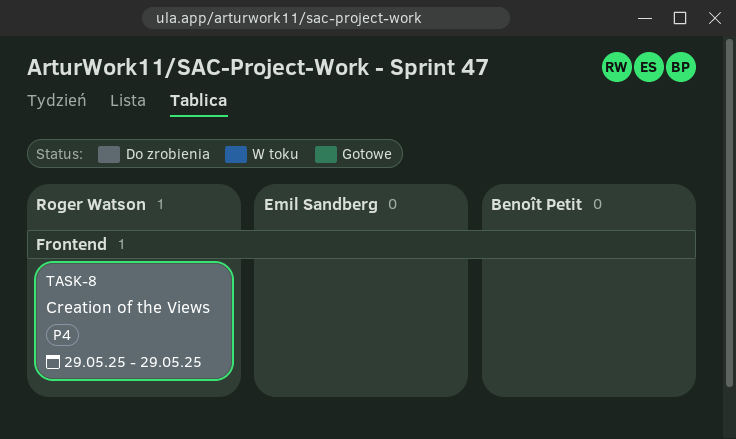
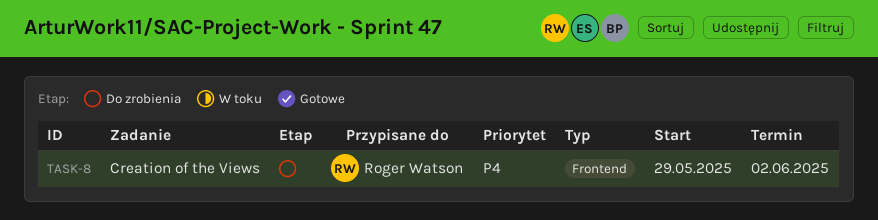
TASK-8, due: May 29 -> Jun 2

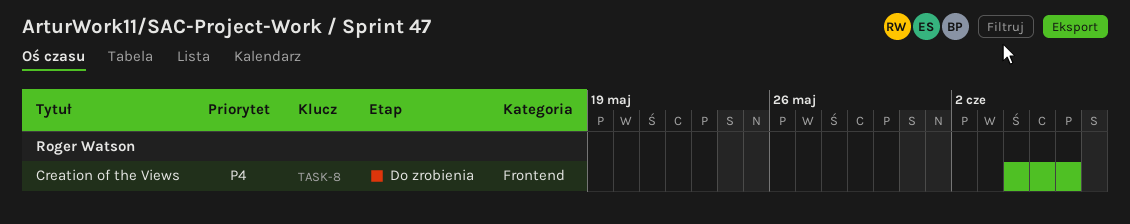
TASK-8, start: May 29 -> Jun 4
TASK-8, due: Jun 2 -> Jun 6

